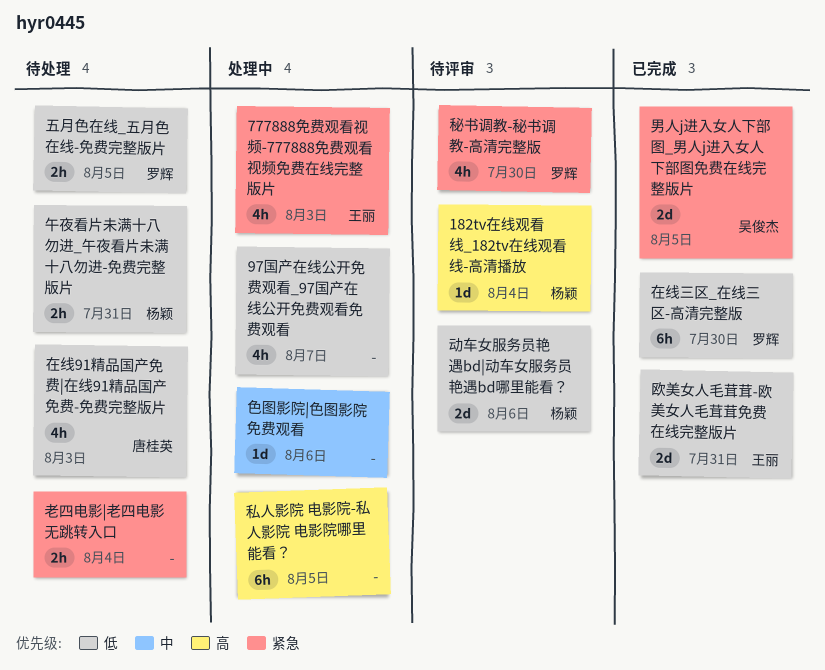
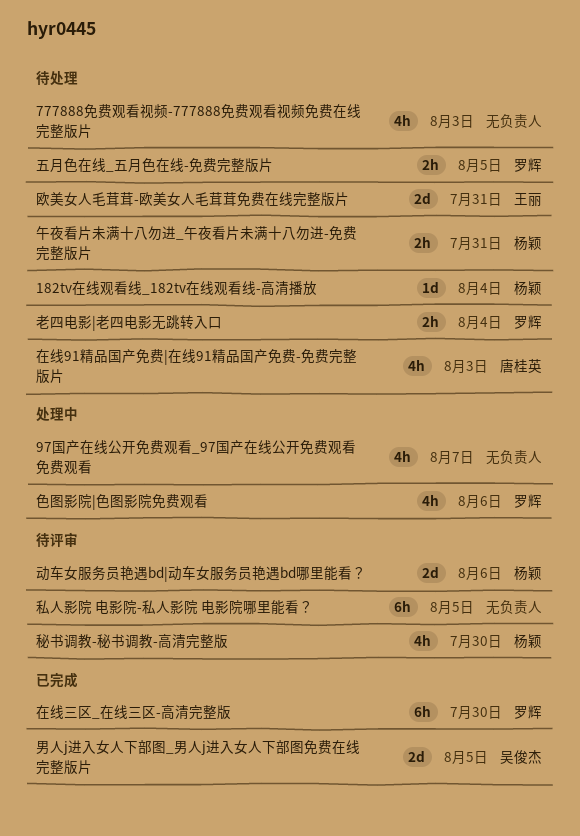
182tv在线观看线_182tv在线观看线-高清播放, status: 待评审 -> 待处理
777888免费观看视频-777888免费观看视频免费在线完整版片, status: 处理中 -> 待处理
777888免费观看视频-777888免费观看视频免费在线完整版片, owner: 王丽 -> none
欧美女人毛茸茸-欧美女人毛茸茸免费在线完整版片, status: 已完成 -> 待处理
私人影院 电影院-私人影院 电影院哪里能看？, status: 处理中 -> 待评审
秘书调教-秘书调教-高清完整版, owner: 罗辉 -> 杨颖
老四电影|老四电影无跳转入口, owner: none -> 罗辉
色图影院|色图影院免费观看, owner: none -> 罗辉
色图影院|色图影院免费观看, estimate: 1d -> 4h

